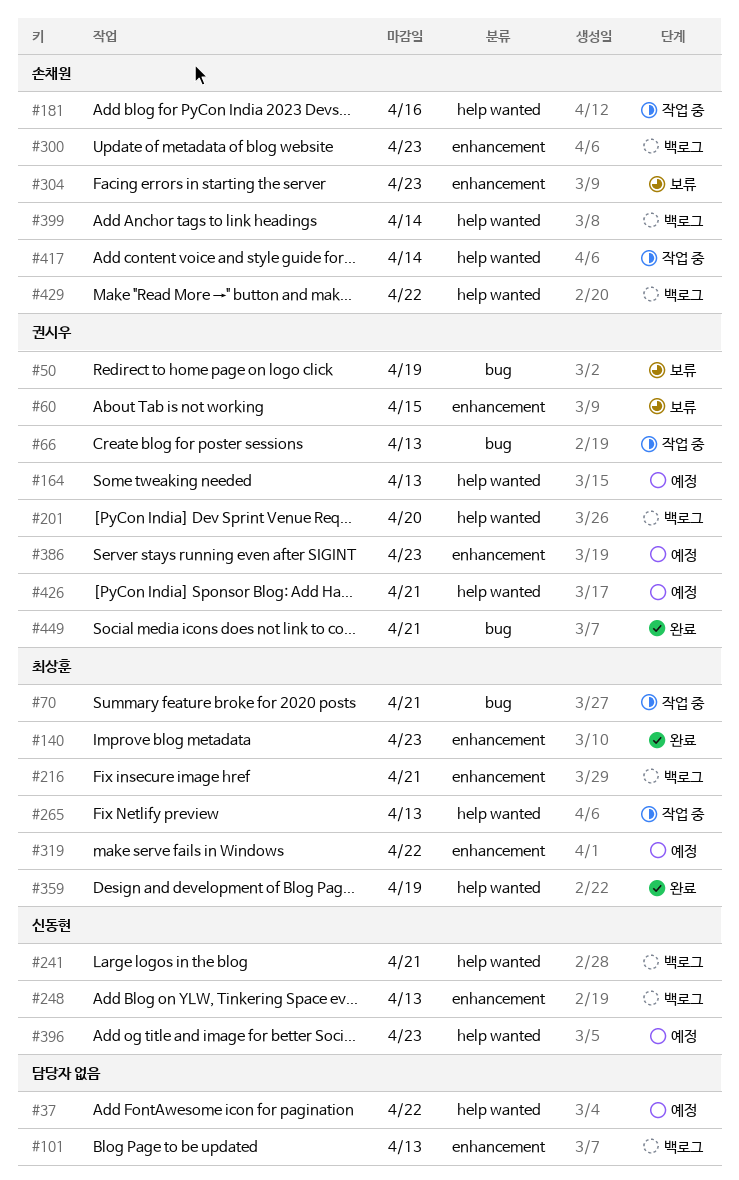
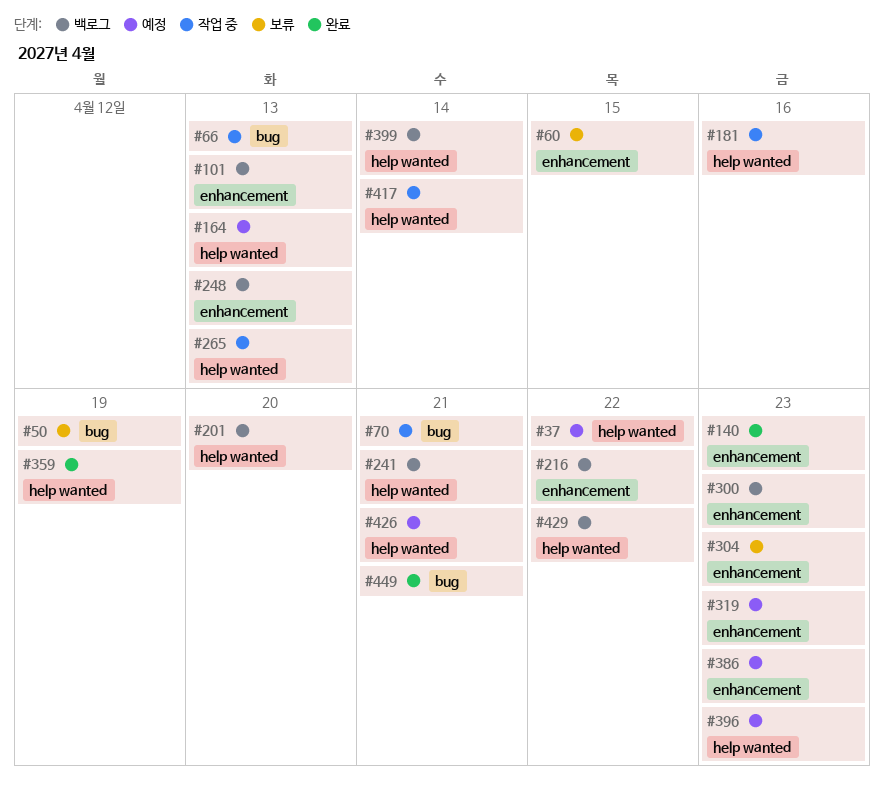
#216, due: Apr 21 -> Apr 22
#319, due: Apr 22 -> Apr 23

